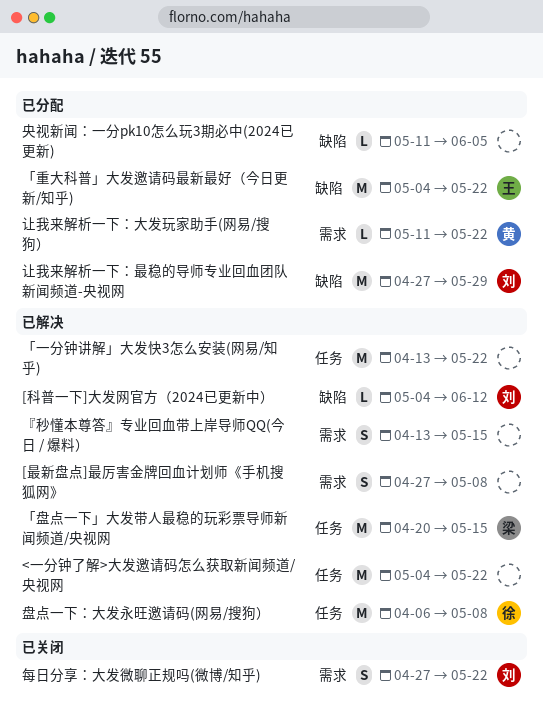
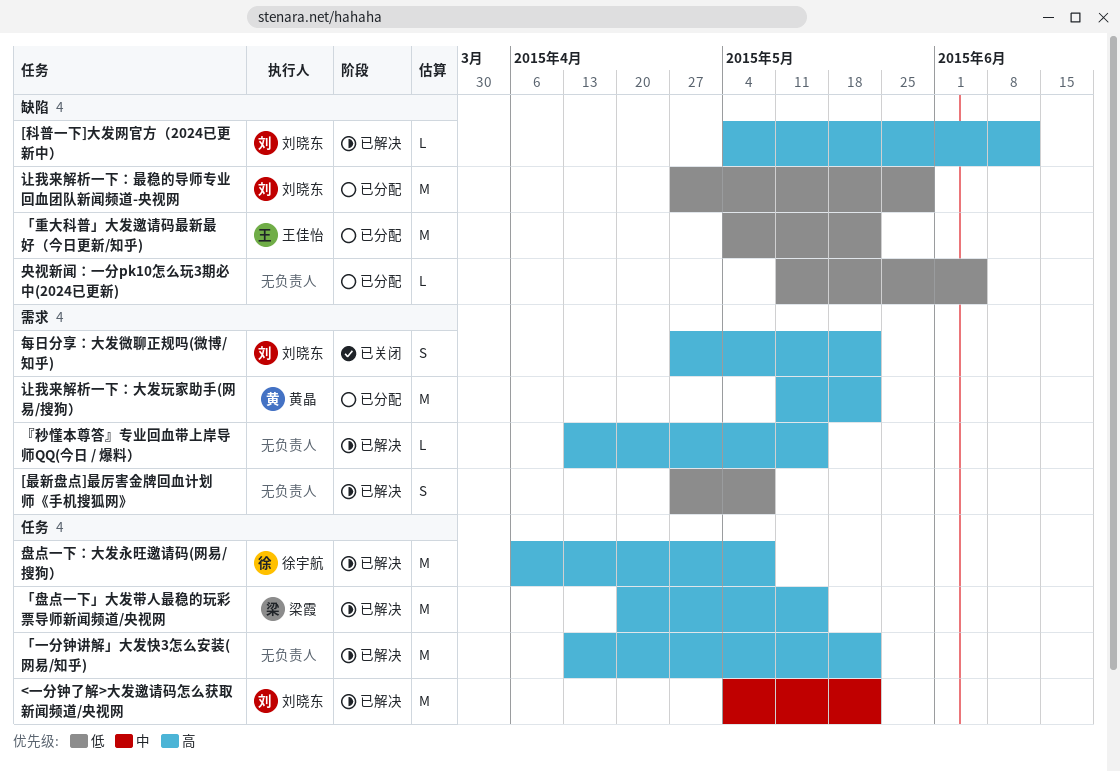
<一分钟了解>大发邀请码怎么获取新闻频道/央视网, owner: none -> 刘晓东
『秒懂本尊答』专业回血带上岸导师QQ(今日 / 爆料）, estimate: S -> L
让我来解析一下：大发玩家助手(网易/搜狗）, estimate: L -> M

